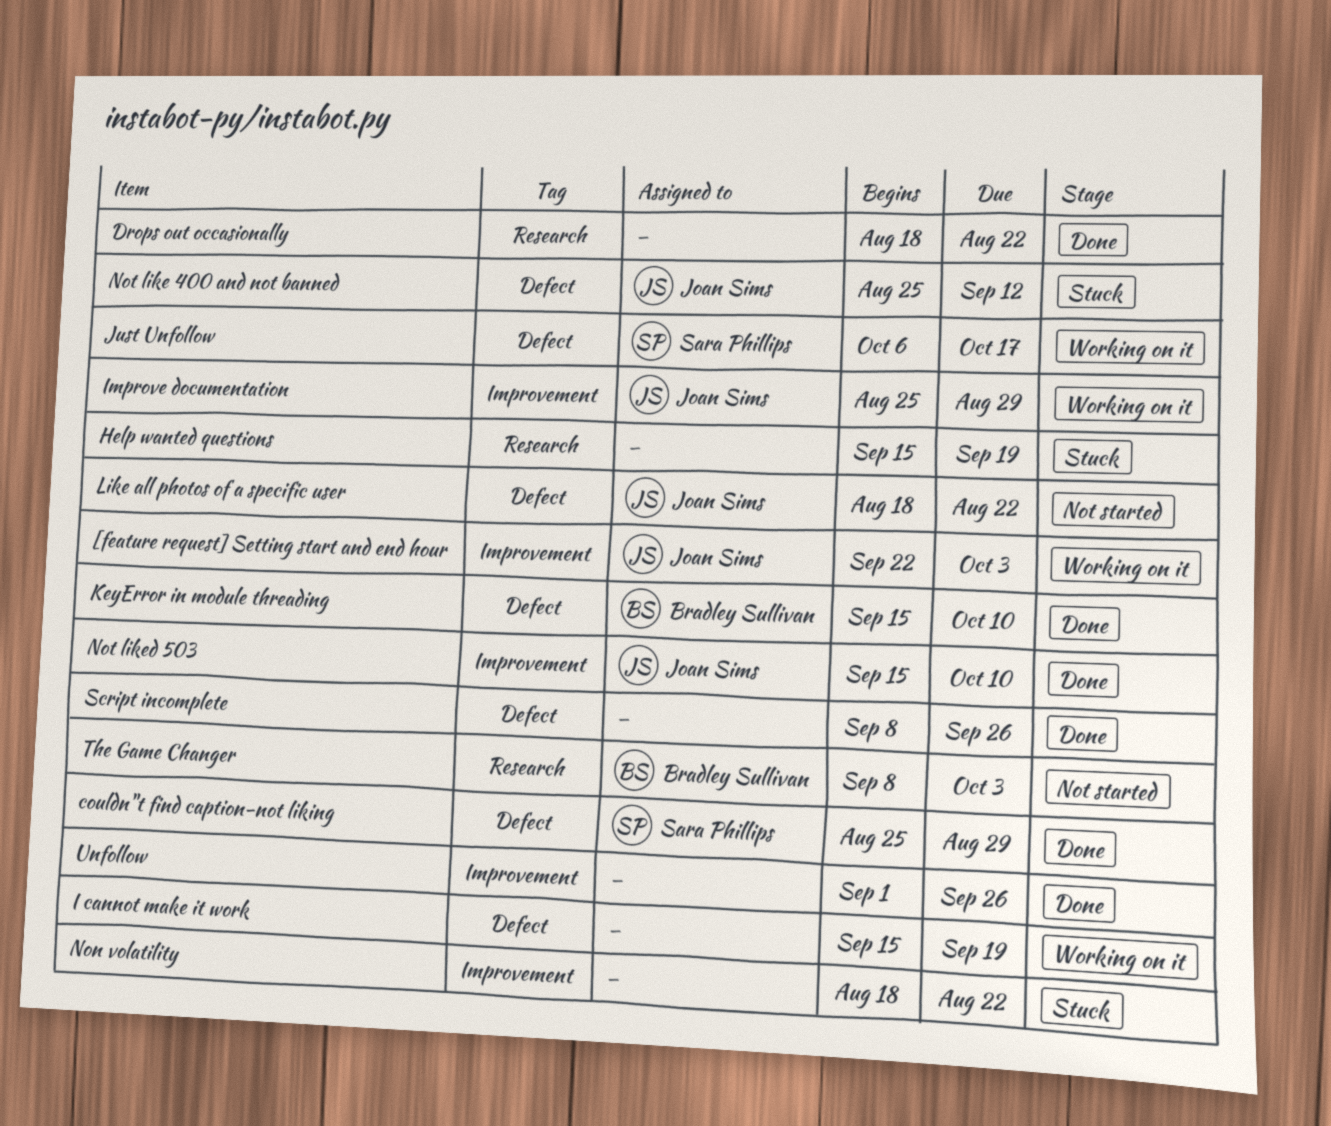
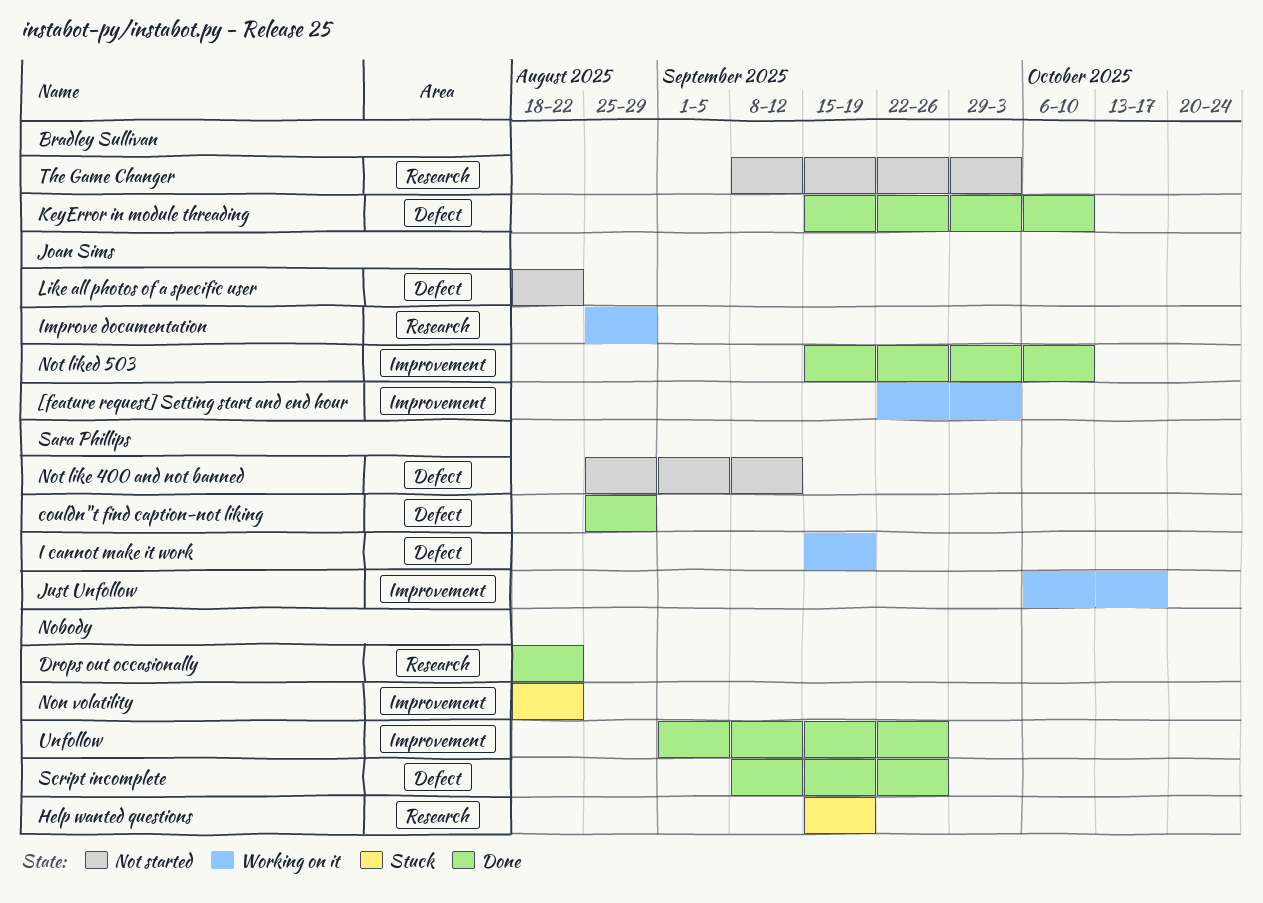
I cannot make it work, owner: none -> Sara Phillips
Improve documentation, label: Improvement -> Research
Just Unfollow, label: Defect -> Improvement
Not like 400 and not banned, status: Stuck -> Not started
Not like 400 and not banned, owner: Joan Sims -> Sara Phillips

